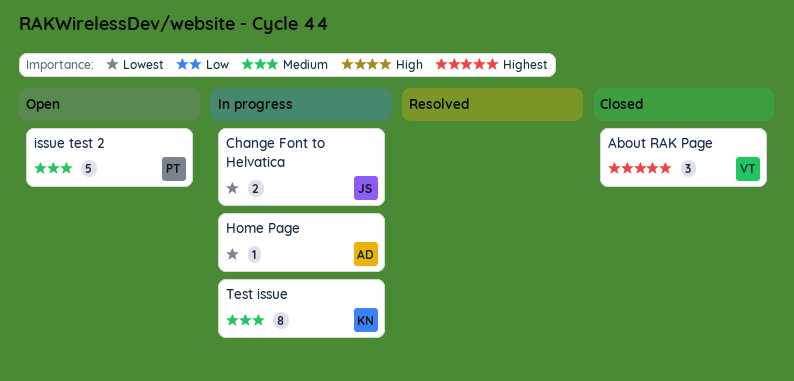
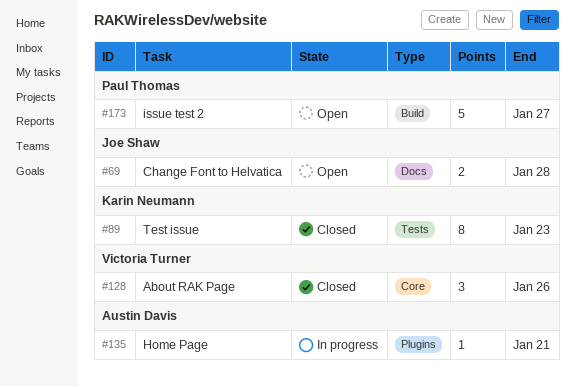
Change Font to Helvatica, status: In progress -> Open
Test issue, status: In progress -> Closed

